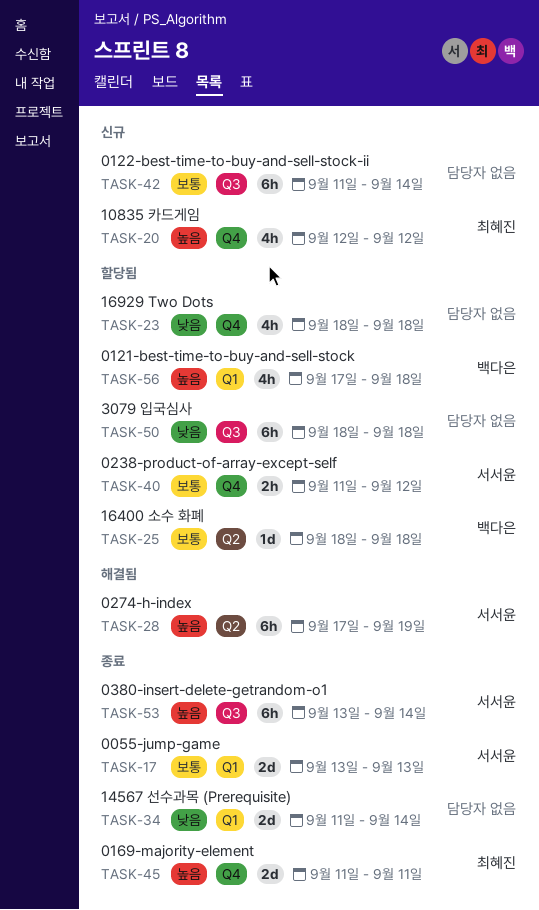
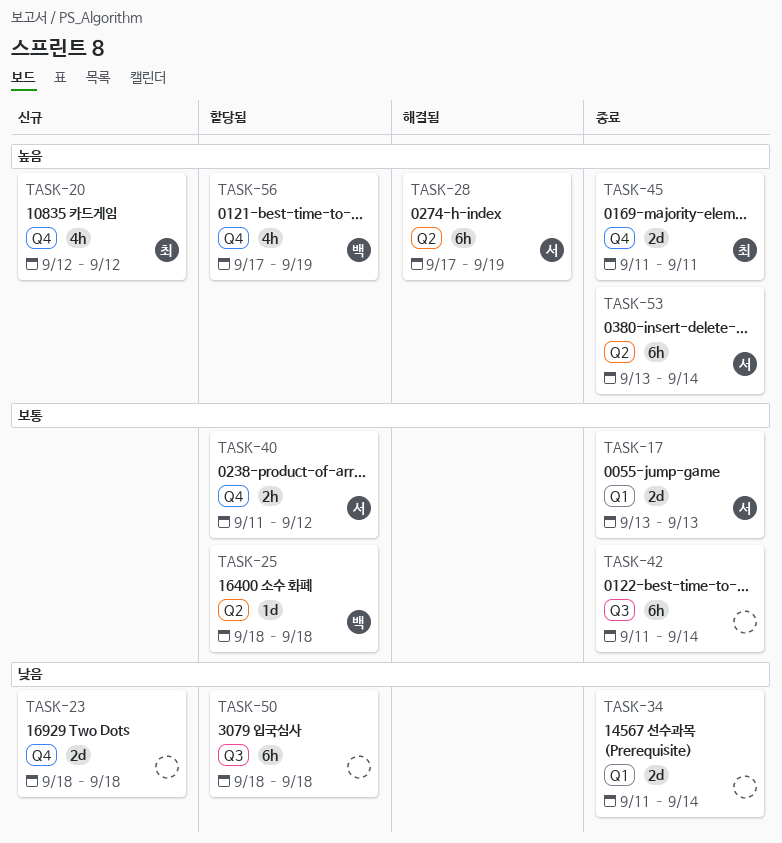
TASK-23, status: 할당됨 -> 신규
TASK-23, estimate: 4h -> 2d
TASK-42, status: 신규 -> 종료
TASK-53, label: Q3 -> Q2
TASK-56, label: Q1 -> Q4
TASK-56, due: Sep 18 -> Sep 19

